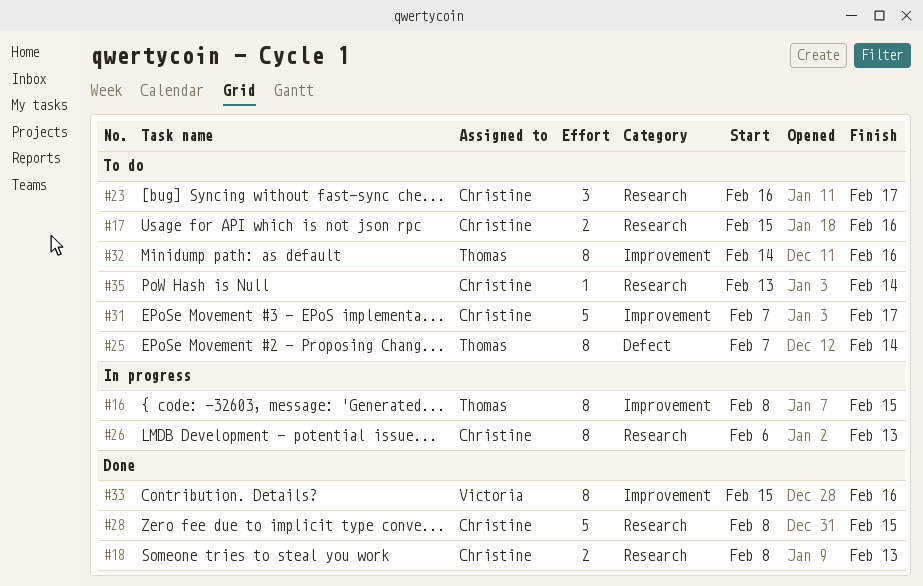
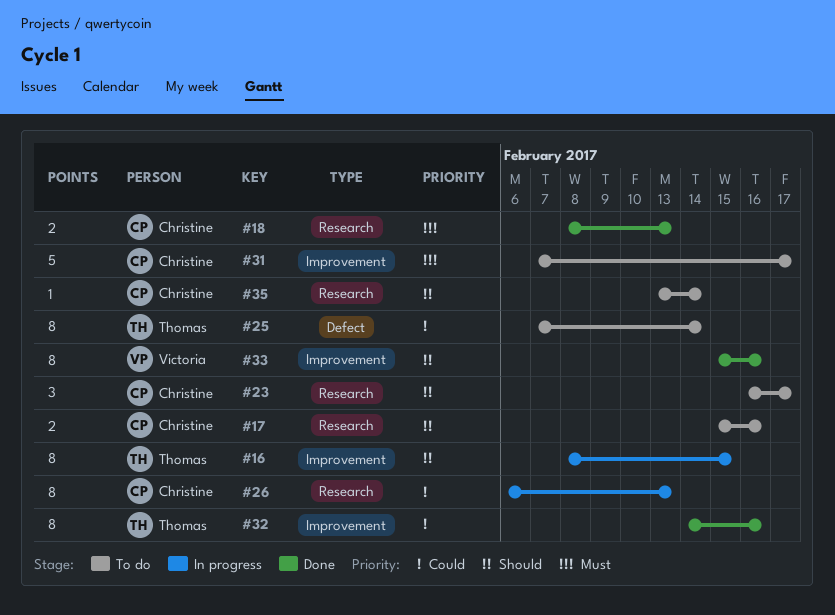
#28: present -> none
#32, status: To do -> Done

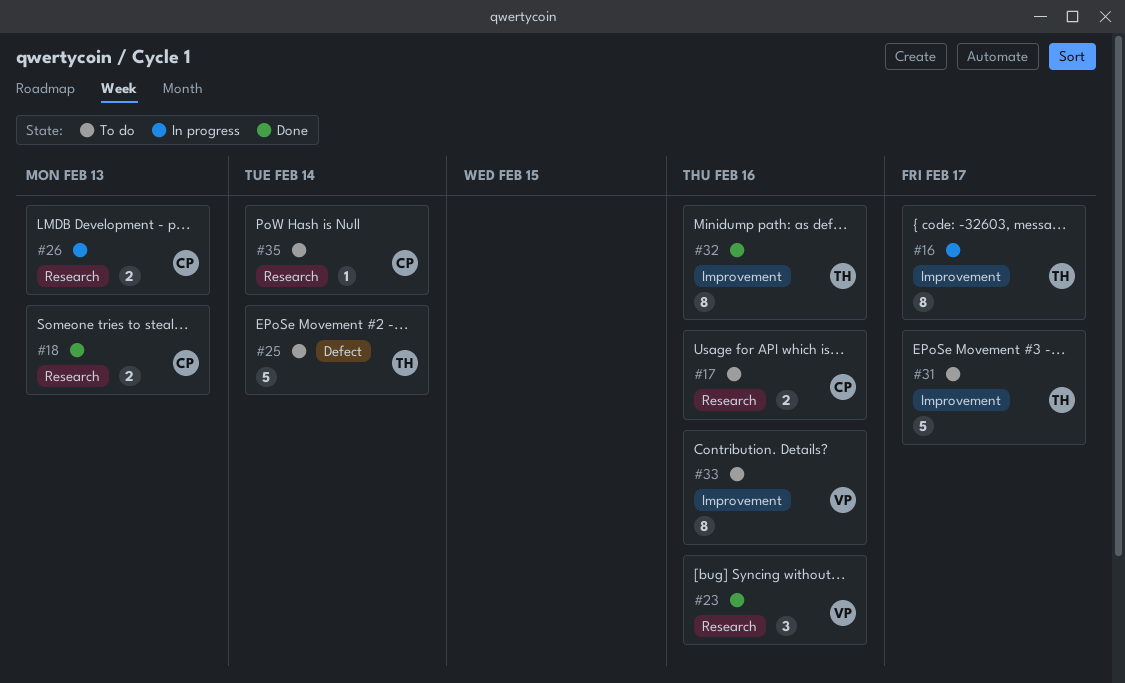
#16, due: Feb 15 -> Feb 17
#23, status: To do -> Done
#23, owner: Christine -> Victoria
#23, due: Feb 17 -> Feb 16
#25, estimate: 8 -> 5
#26, estimate: 8 -> 2
#31, owner: Christine -> Thomas
#33, status: Done -> To do

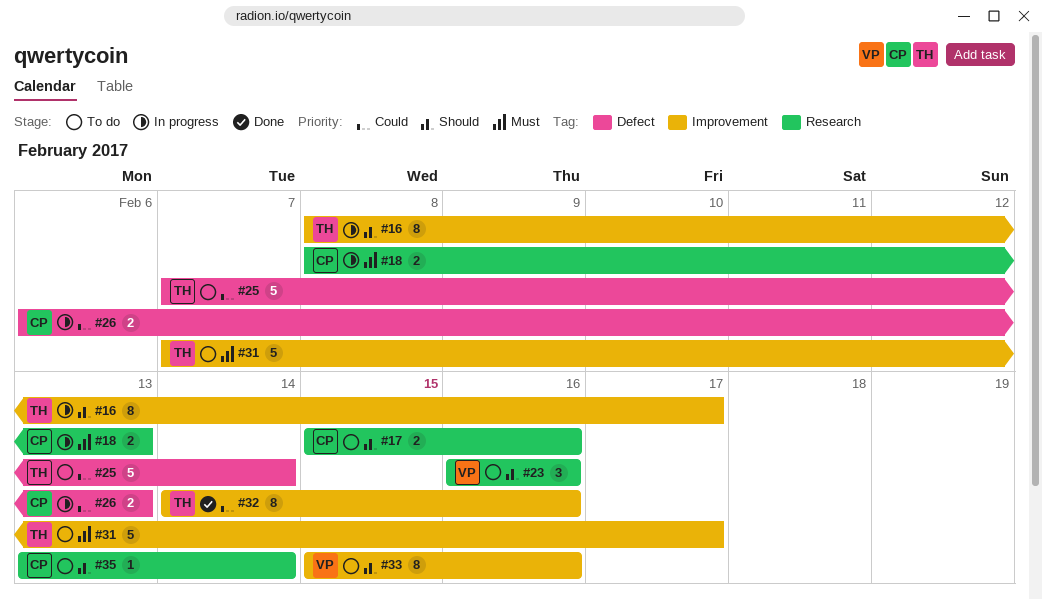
#18, status: Done -> In progress
#23, status: Done -> To do
#26, label: Research -> Defect

